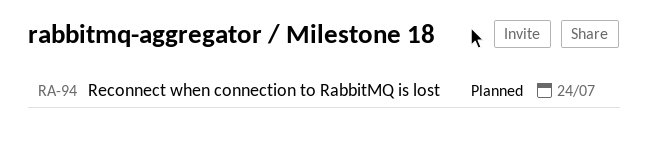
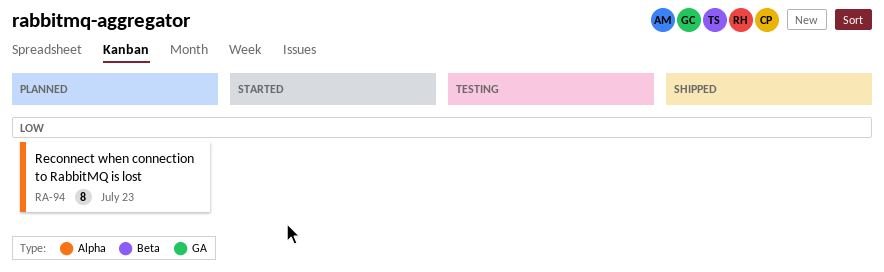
RA-94, due: Jul 24 -> Jul 23

